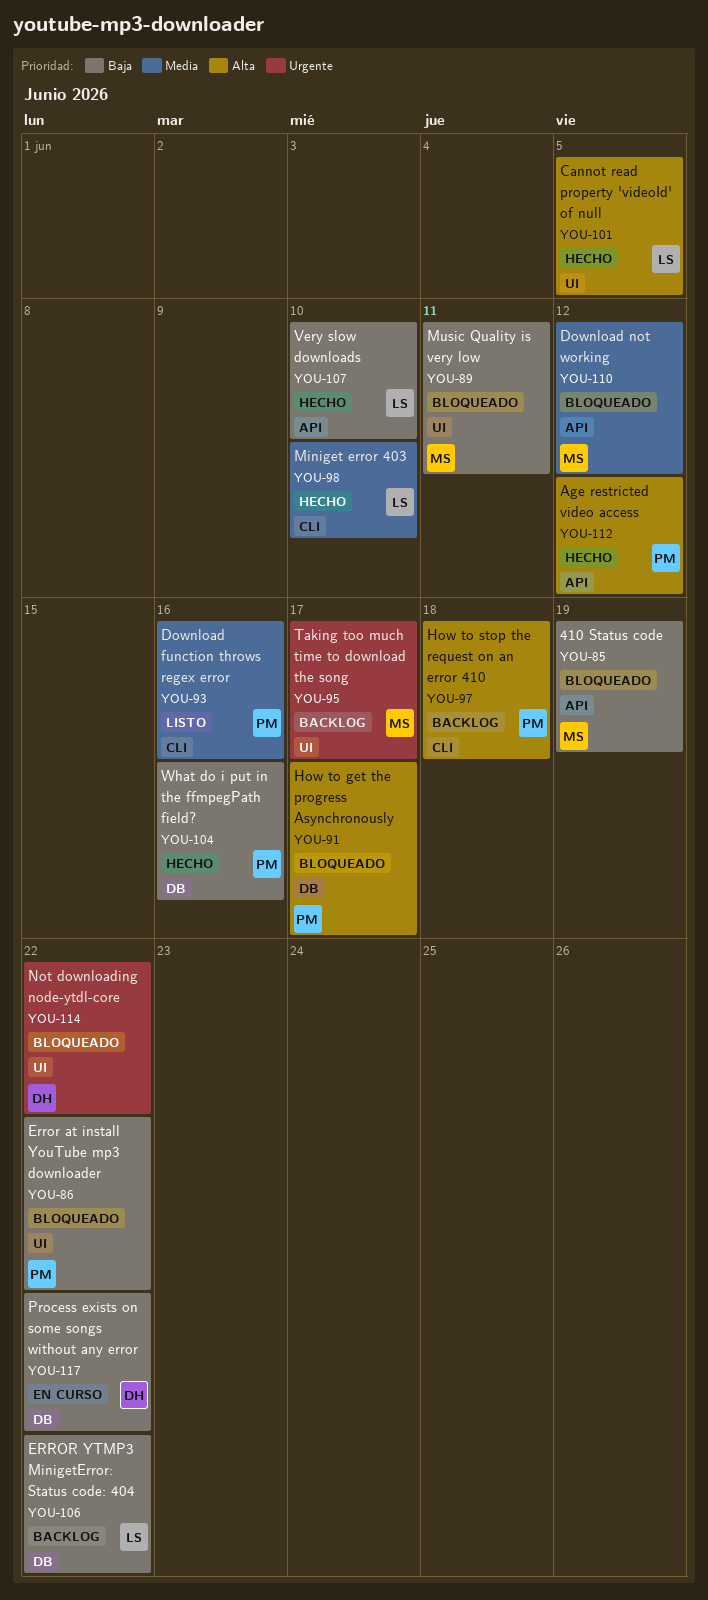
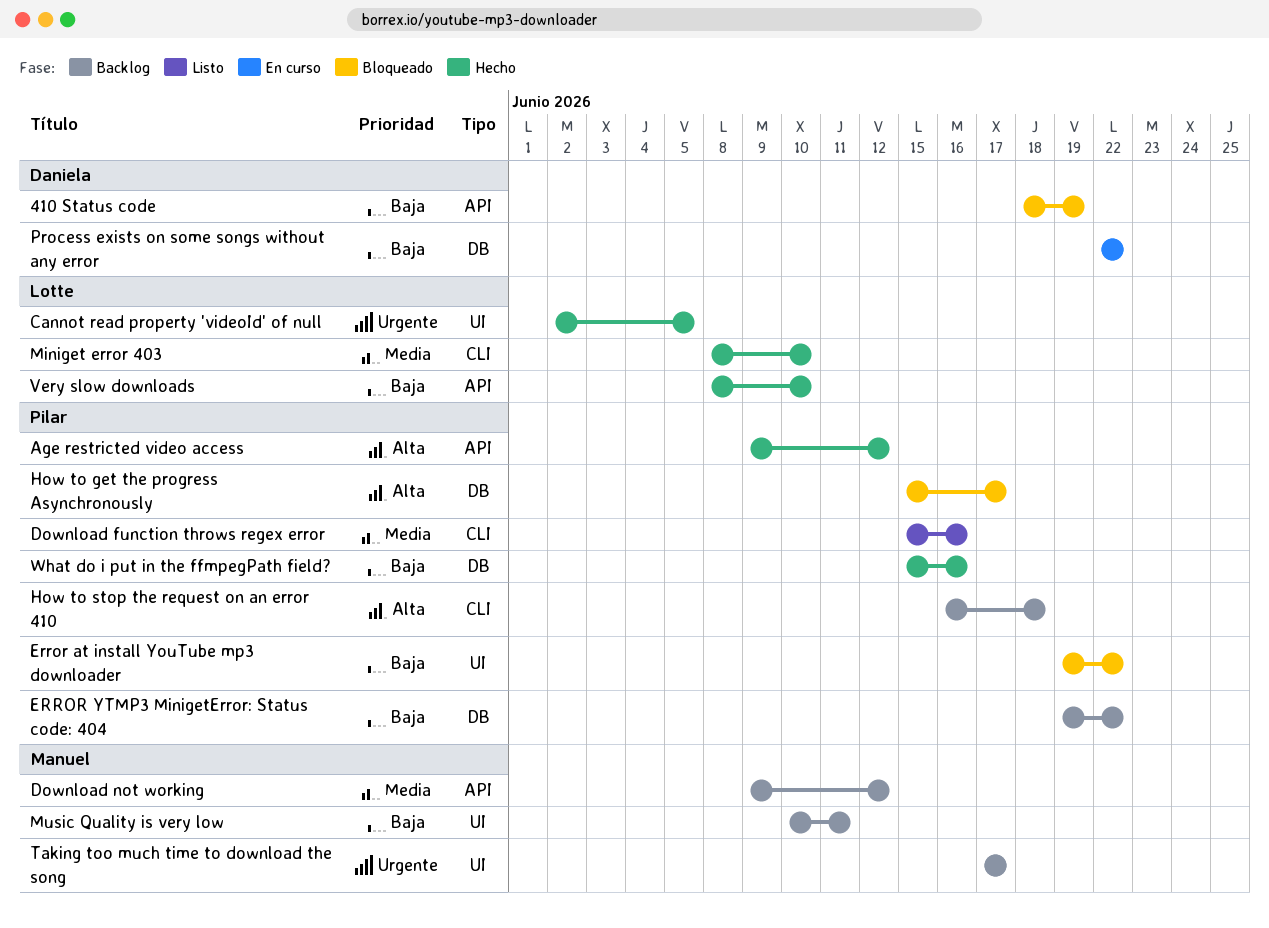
410 Status code, owner: Manuel -> Daniela
Cannot read property 'videoId' of null, priority: Alta -> Urgente
Download not working, status: Bloqueado -> Backlog
ERROR YTMP3 MinigetError: Status code: 404, owner: Lotte -> Pilar
Music Quality is very low, status: Bloqueado -> Backlog
Not downloading node-ytdl-core: present -> none

